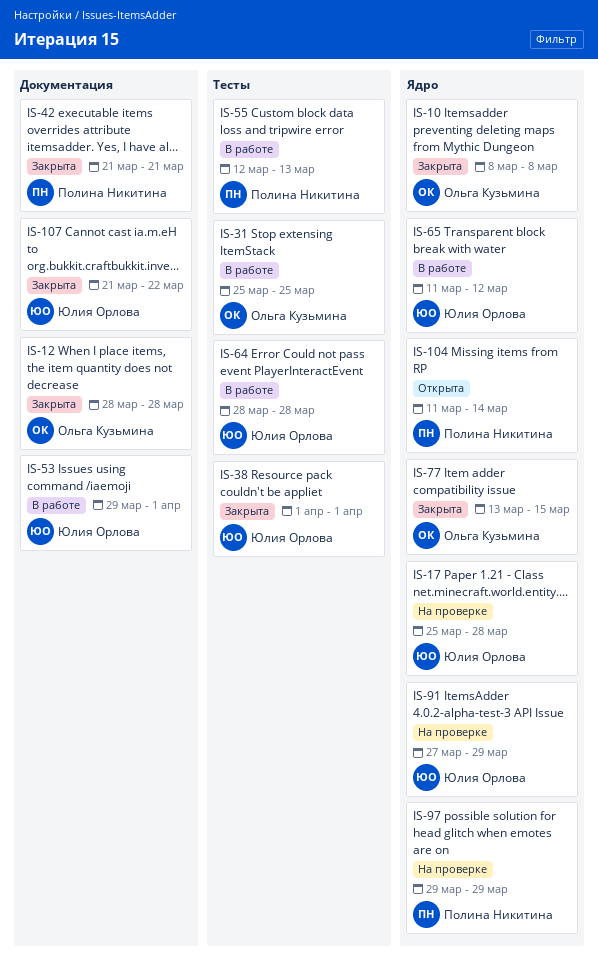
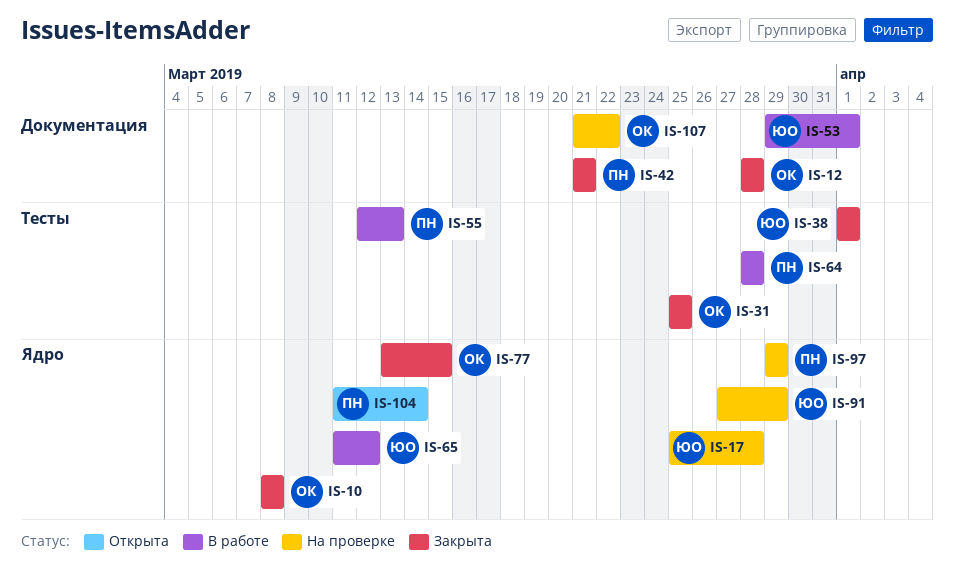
IS-31, status: В работе -> Закрыта
IS-64, owner: Юлия Орлова -> Полина Никитина
IS-107, status: Закрыта -> На проверке
IS-107, owner: Юлия Орлова -> Ольга Кузьмина

